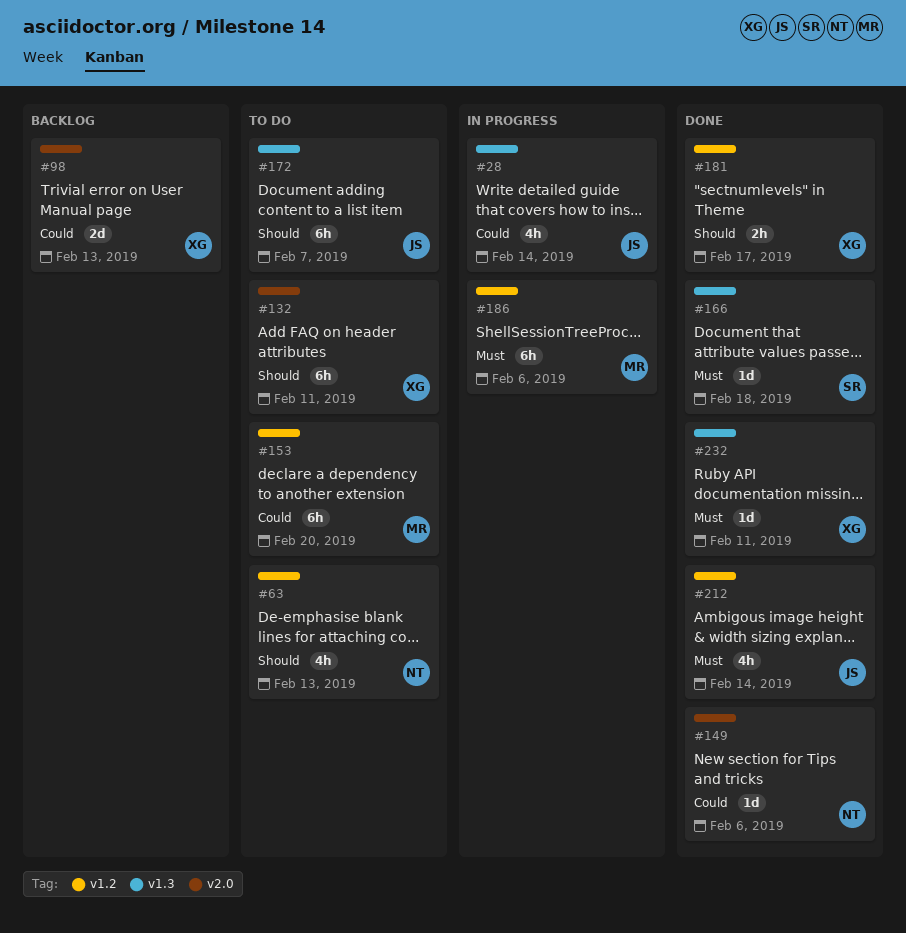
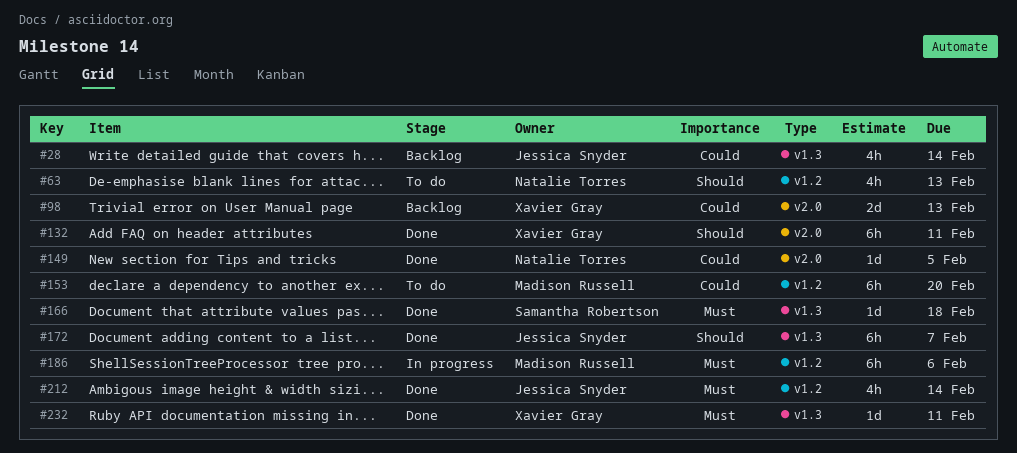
#28, status: In progress -> Backlog
#132, status: To do -> Done
#149, due: Feb 6 -> Feb 5
#172, status: To do -> Done
#181: present -> none

